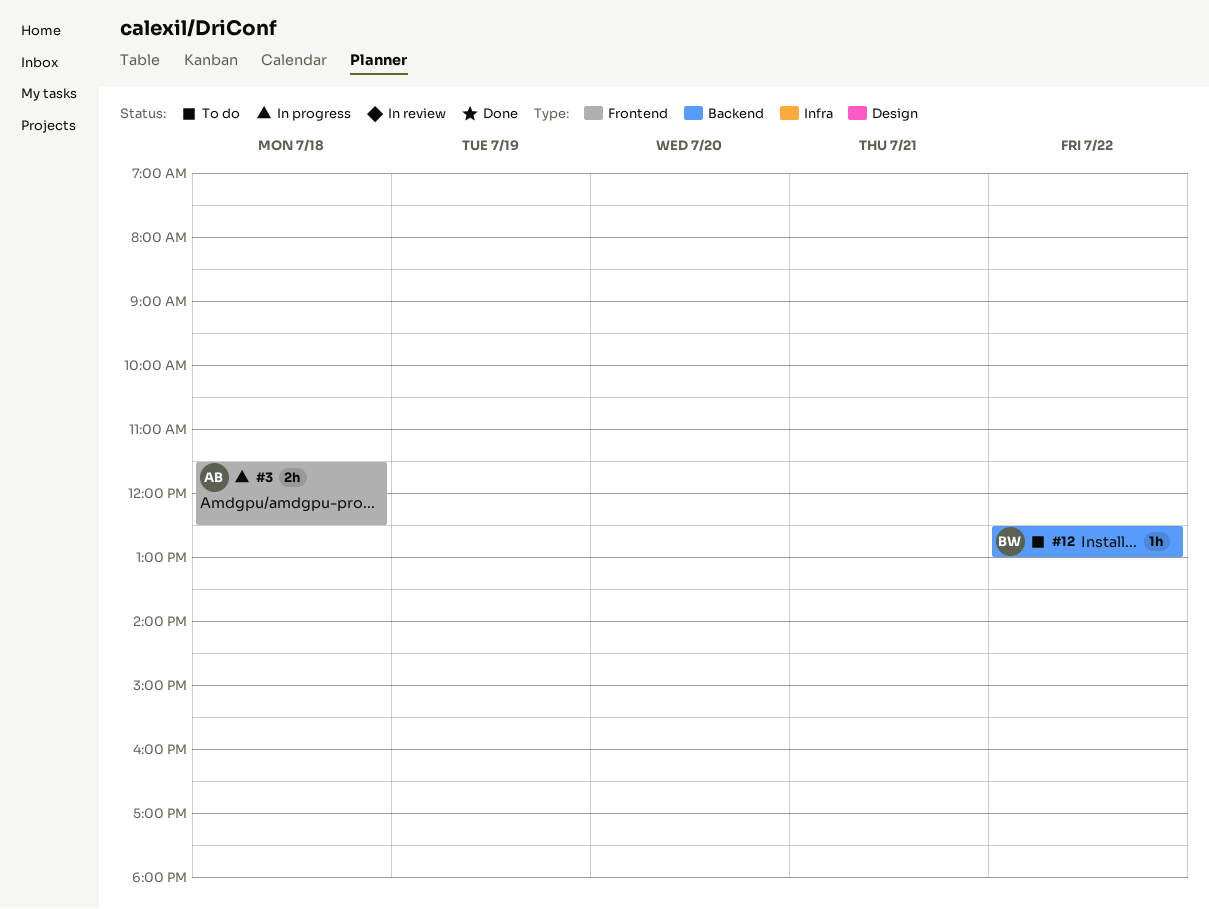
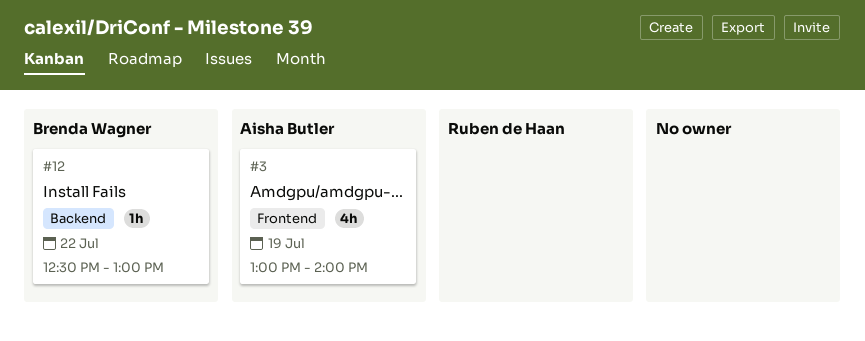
#3, estimate: 2h -> 4h
#3, day: Jul 18 -> Jul 19
#3, begins: 11:30 -> 13:00
#3, ends: 12:30 -> 14:00

